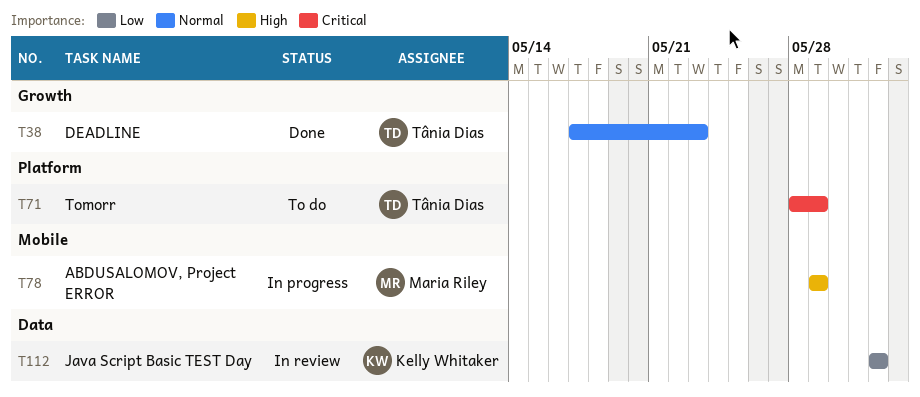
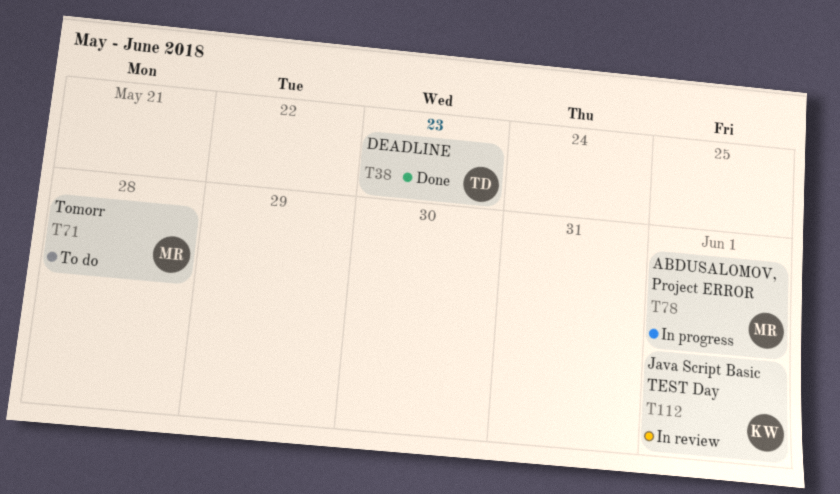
T71, owner: Tânia Dias -> Maria Riley
T71, due: May 29 -> May 28
T78, due: May 29 -> Jun 1

